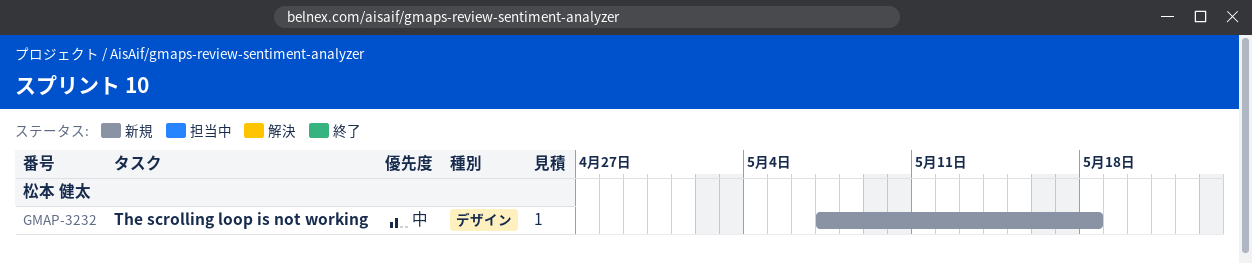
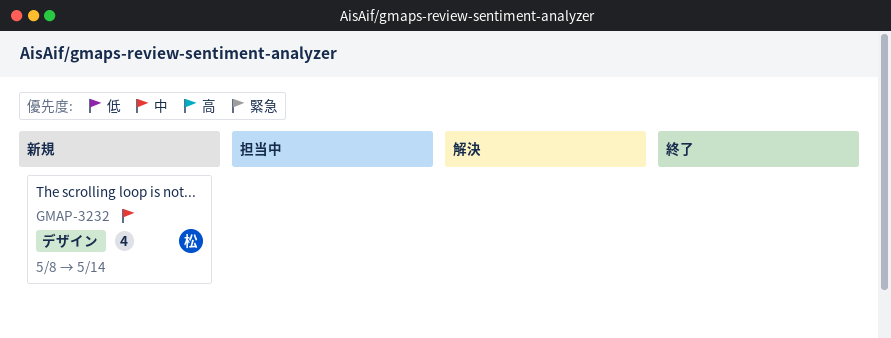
GMAP-3232, estimate: 1 -> 4
GMAP-3232, start: May 7 -> May 8
GMAP-3232, due: May 18 -> May 14

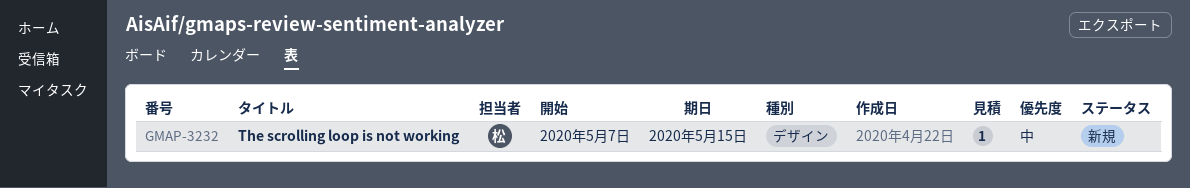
GMAP-3232, estimate: 4 -> 1
GMAP-3232, start: May 8 -> May 7
GMAP-3232, due: May 14 -> May 15

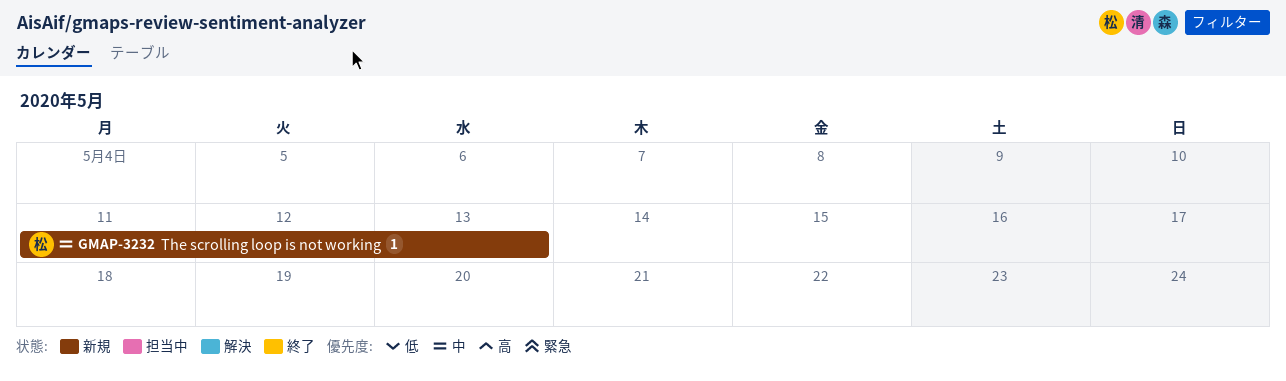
GMAP-3232, start: May 7 -> May 11
GMAP-3232, due: May 15 -> May 13

